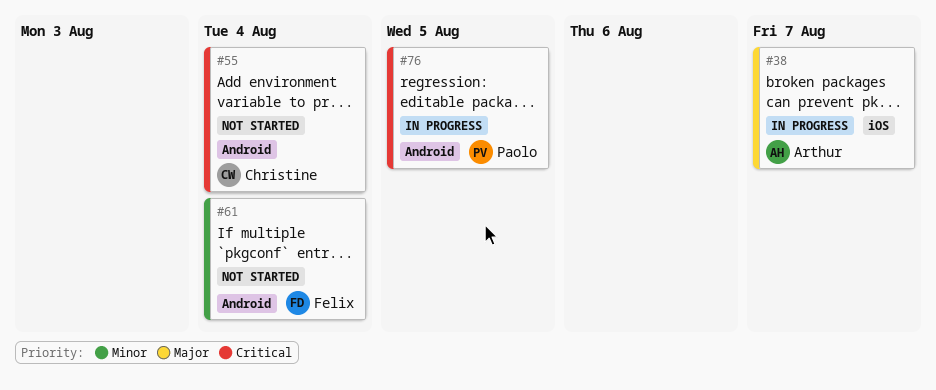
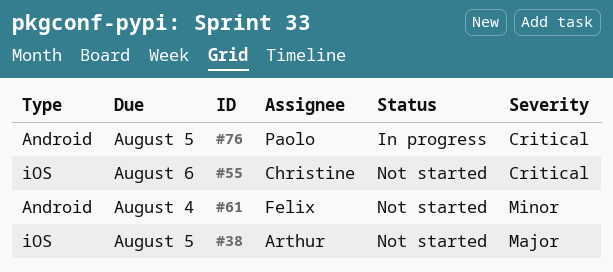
#38, status: In progress -> Not started
#38, due: Aug 7 -> Aug 5
#55, label: Android -> iOS
#55, due: Aug 4 -> Aug 6

